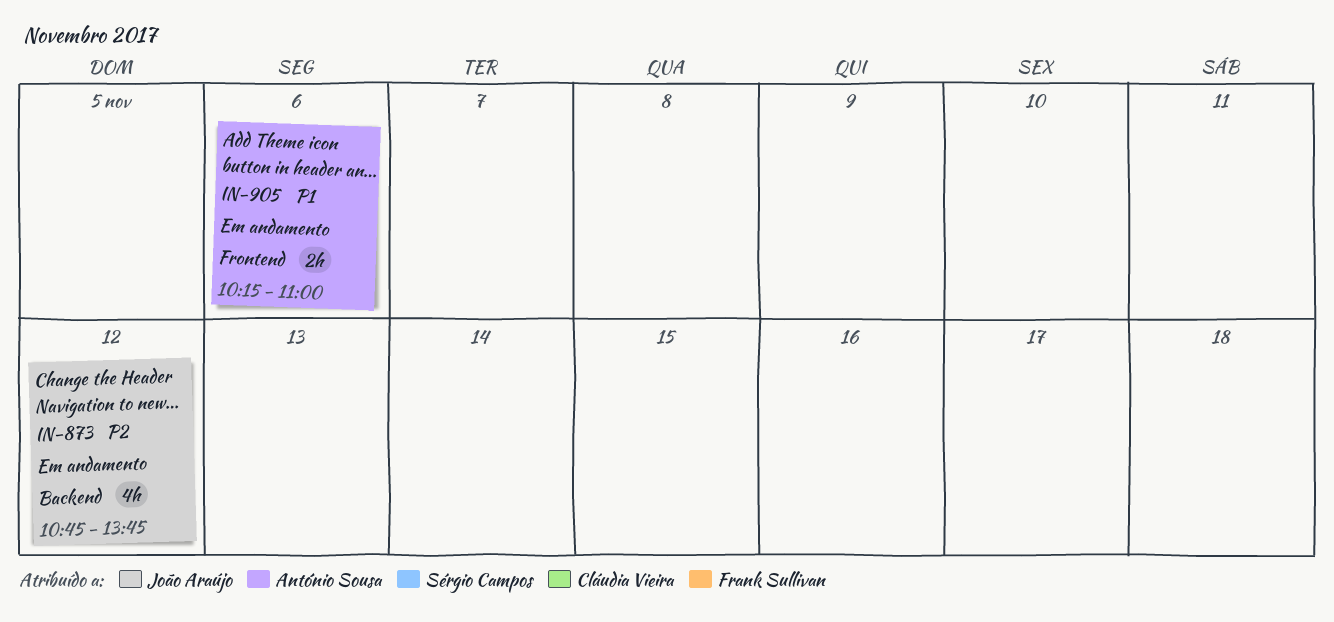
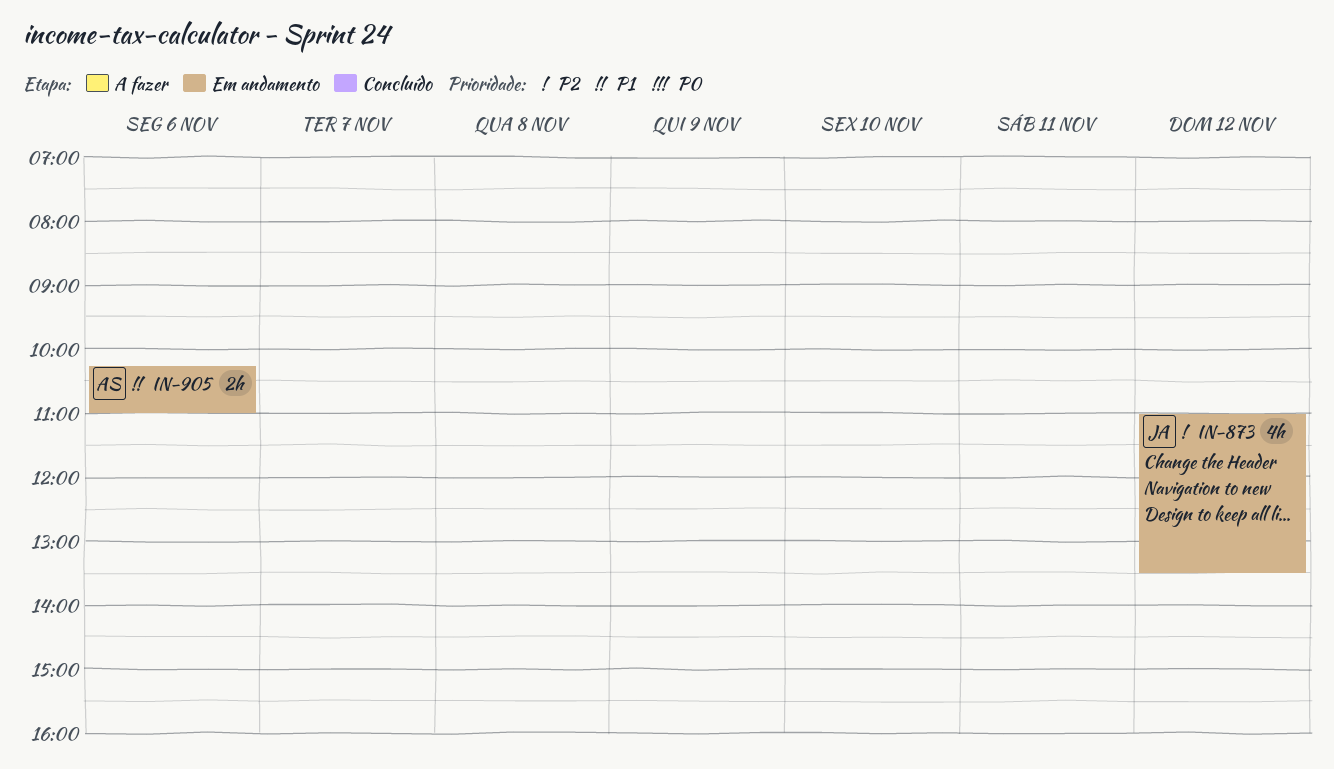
IN-873, begins: 10:45 -> 11:00
IN-873, ends: 13:45 -> 13:30

